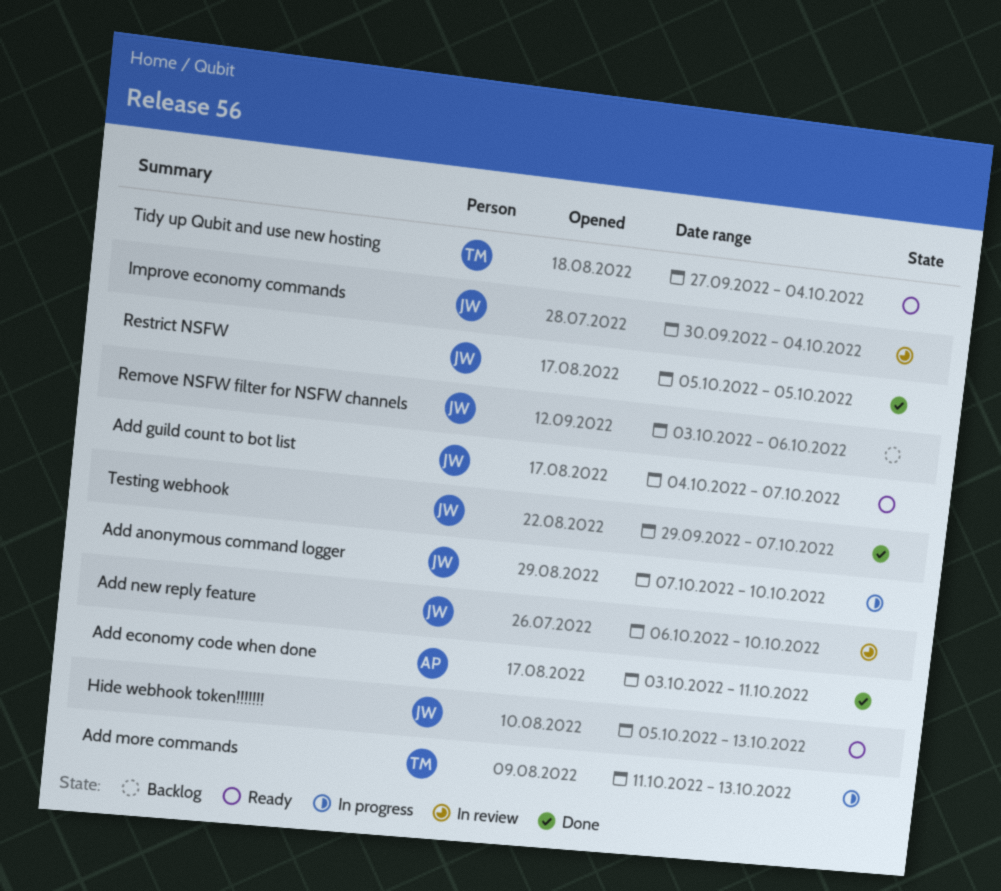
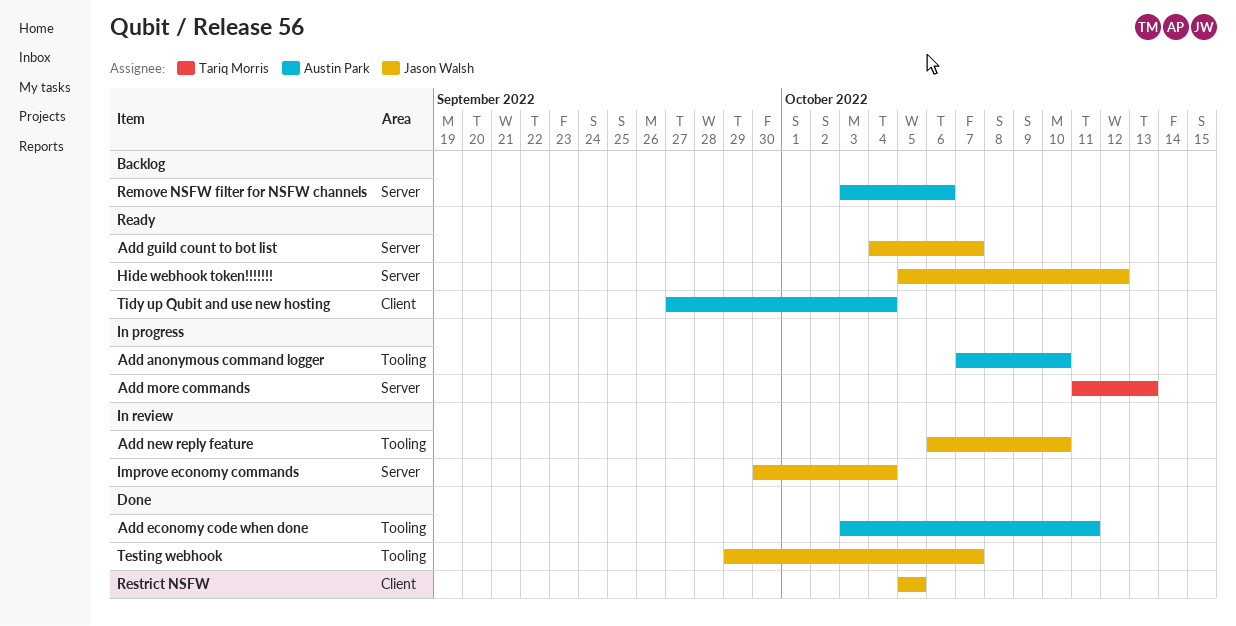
Add anonymous command logger, owner: Jason Walsh -> Austin Park
Hide webhook token!!!!!!!, due: Oct 13 -> Oct 12
Remove NSFW filter for NSFW channels, owner: Jason Walsh -> Austin Park
Tidy up Qubit and use new hosting, owner: Tariq Morris -> Austin Park

